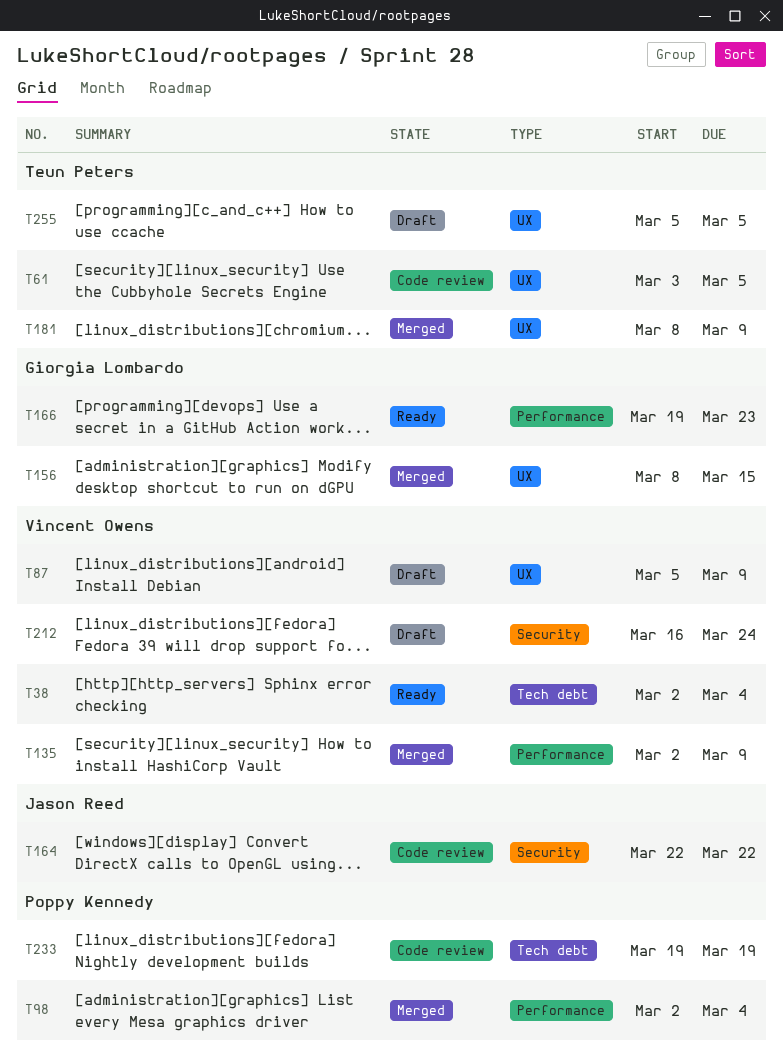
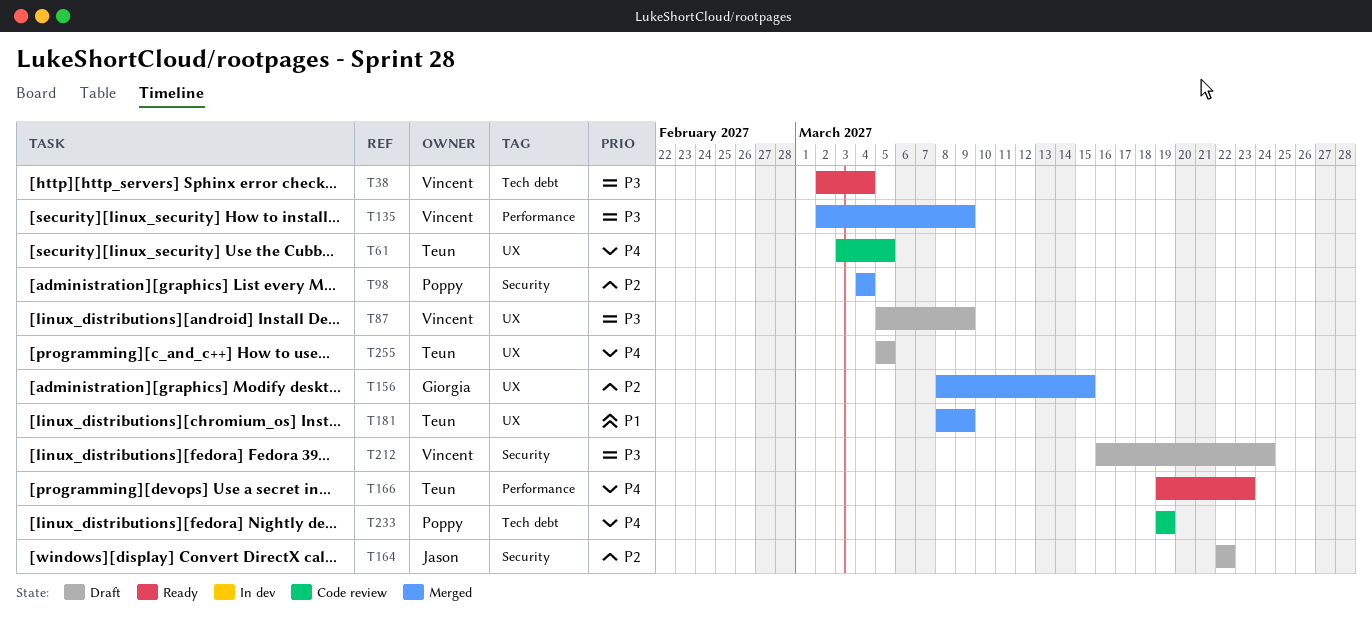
T98, label: Performance -> Security
T98, start: Mar 2 -> Mar 4
T164, status: Code review -> Draft
T166, owner: Giorgia Lombardo -> Teun Peters

